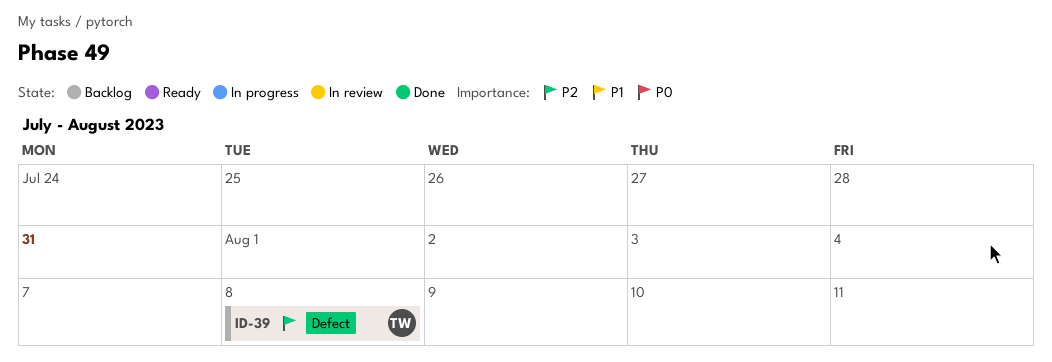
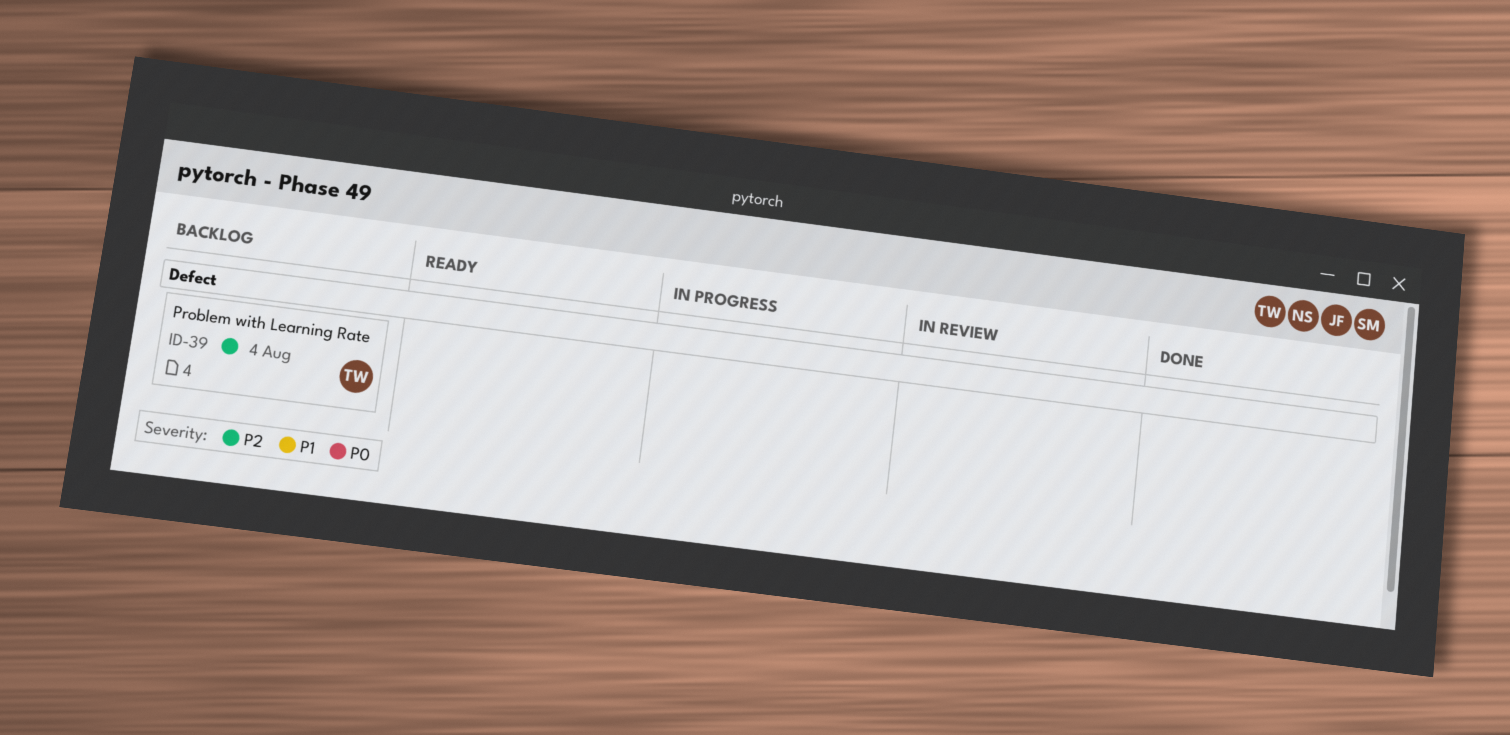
ID-39, due: Aug 8 -> Aug 4

